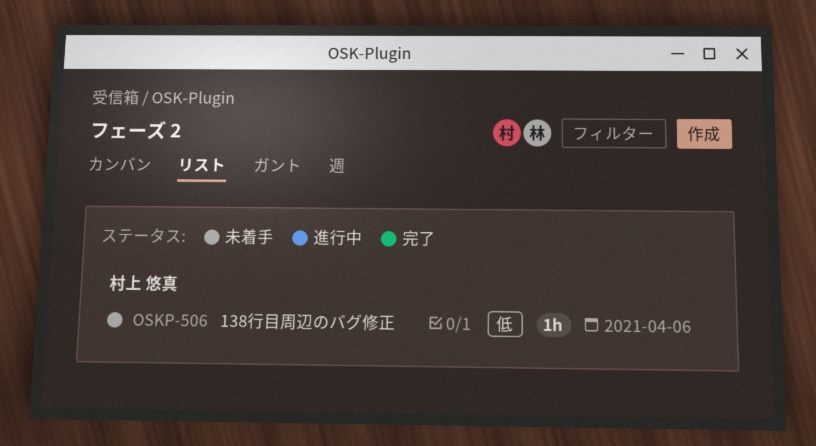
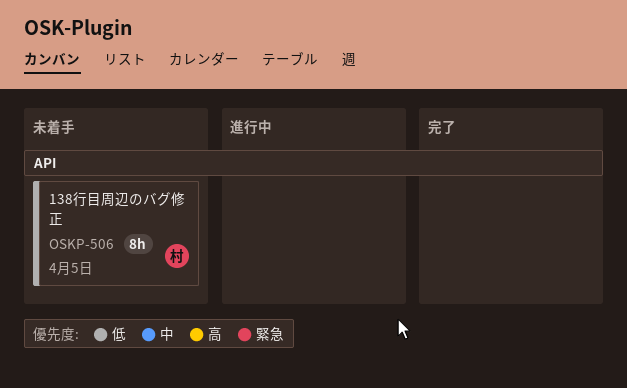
OSKP-506, estimate: 1h -> 8h
OSKP-506, due: Apr 6 -> Apr 5

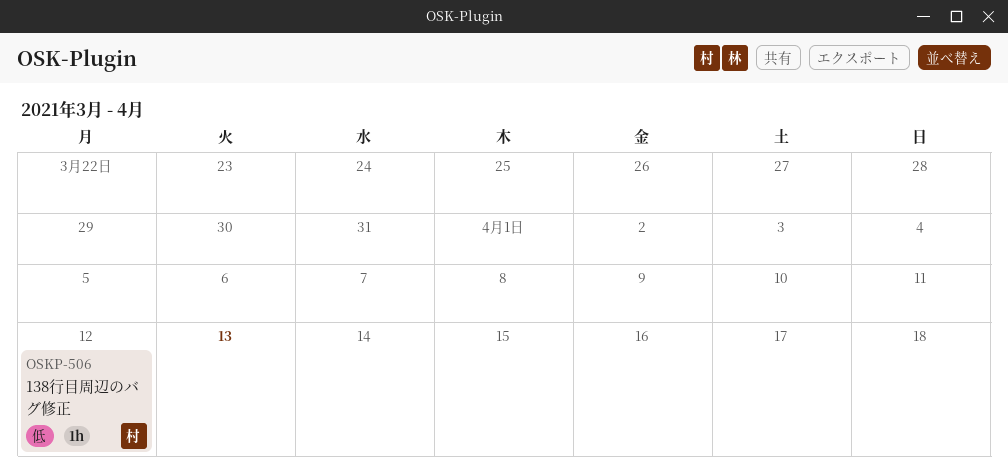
OSKP-506, estimate: 8h -> 1h
OSKP-506, due: Apr 5 -> Apr 12

